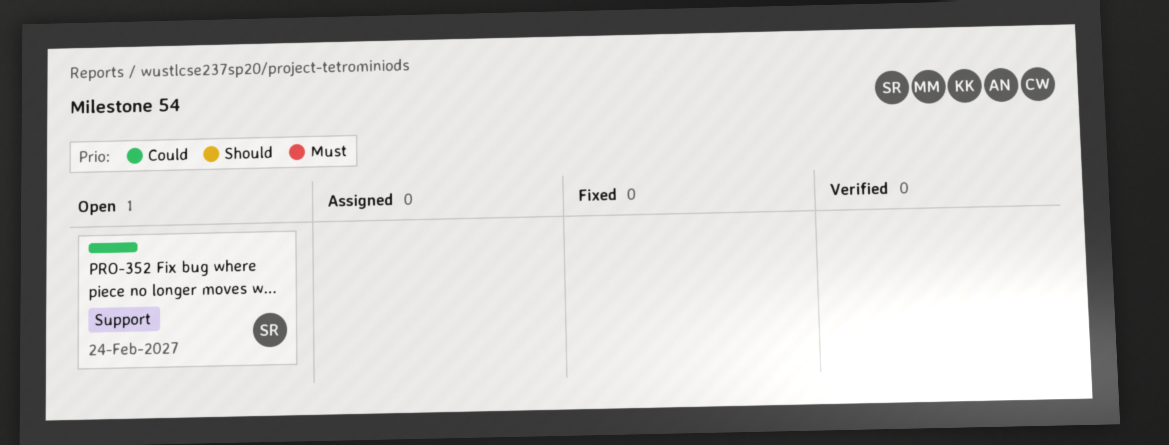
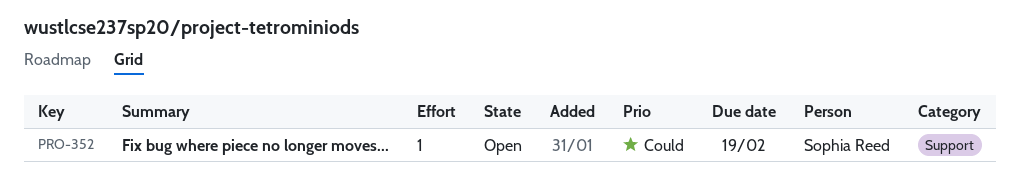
PRO-352, due: Feb 24 -> Feb 19

